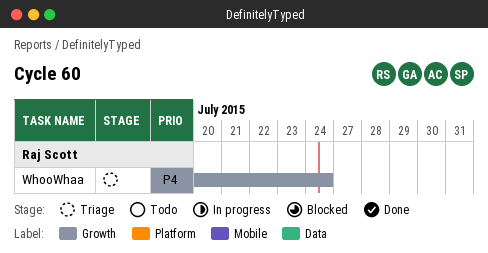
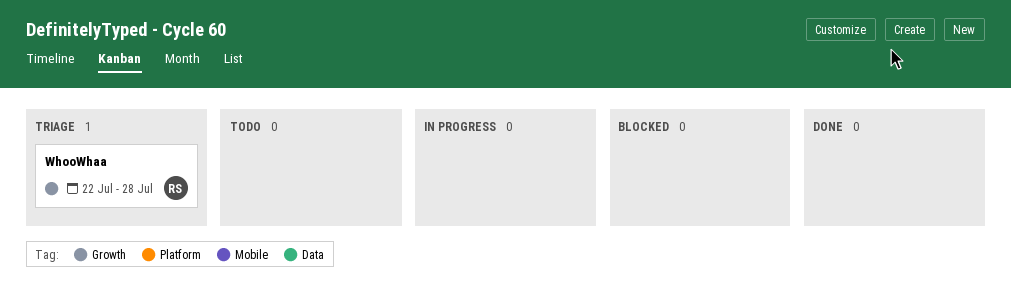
WhooWhaa, start: Jul 20 -> Jul 22
WhooWhaa, due: Jul 24 -> Jul 28

